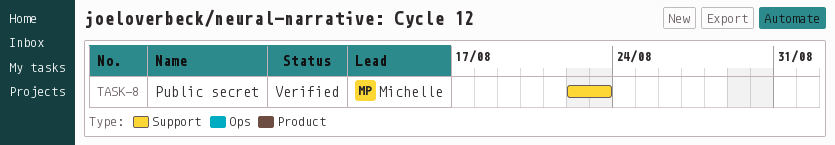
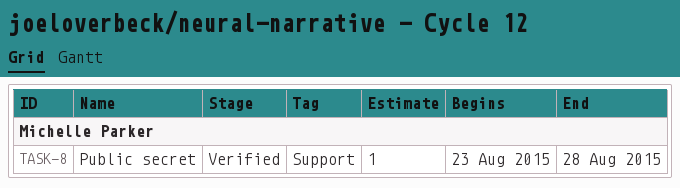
TASK-8, start: Aug 22 -> Aug 23
TASK-8, due: Aug 23 -> Aug 28

